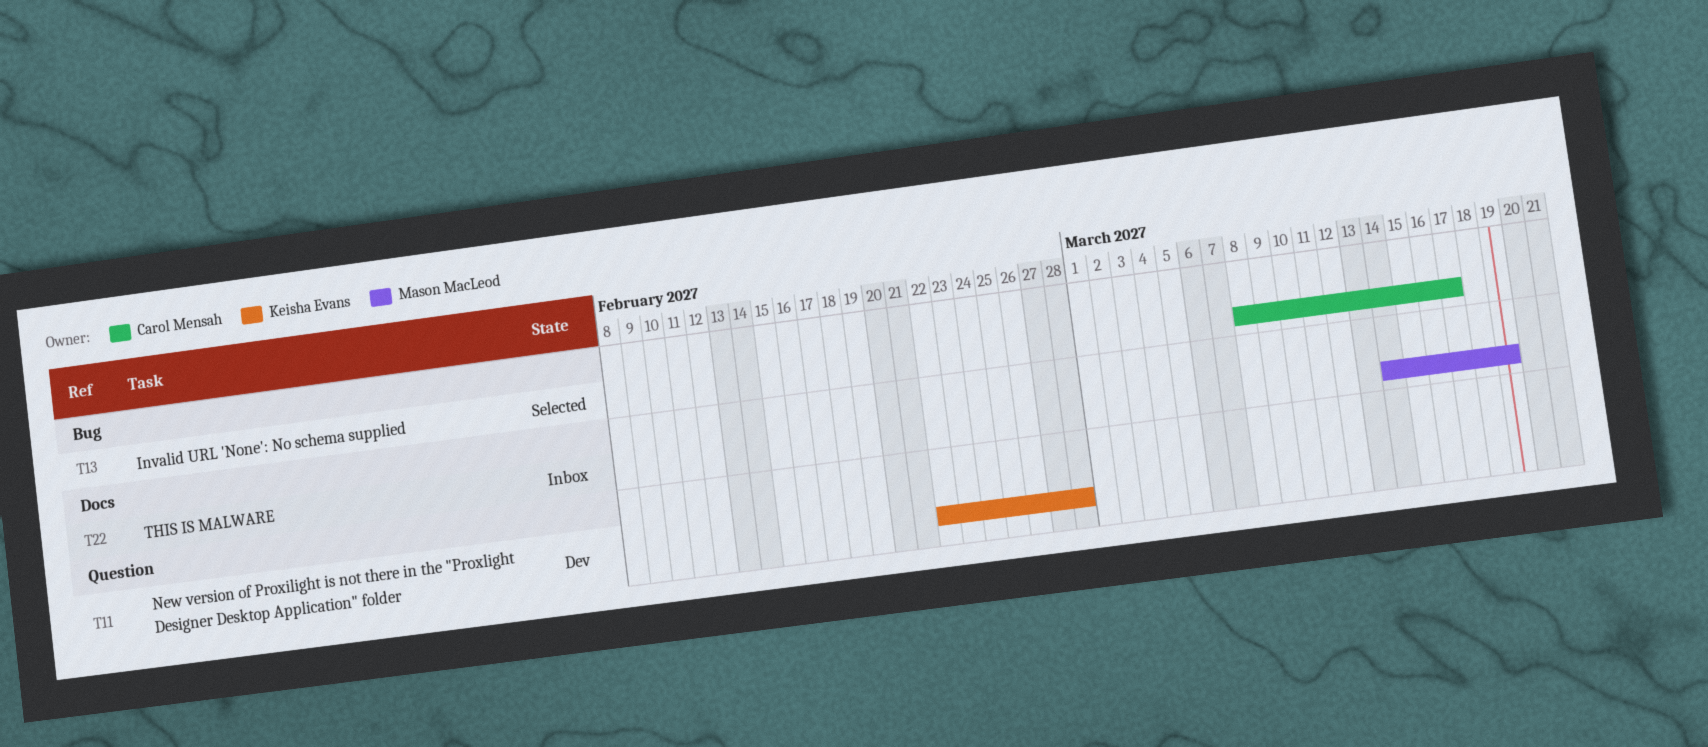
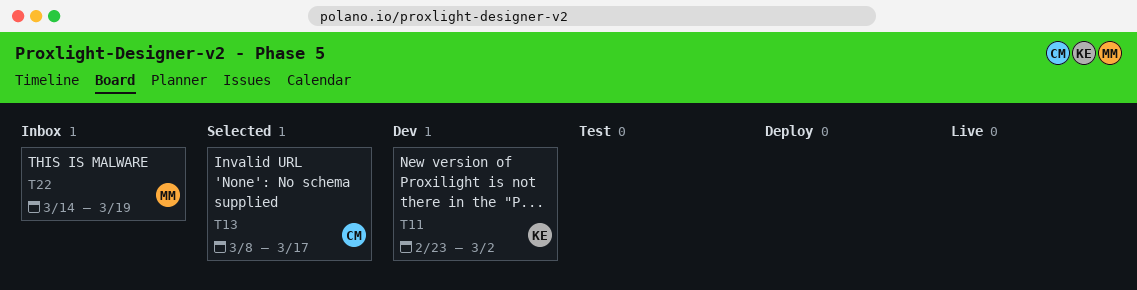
T11, start: Feb 22 -> Feb 23
T11, due: Feb 28 -> Mar 2

